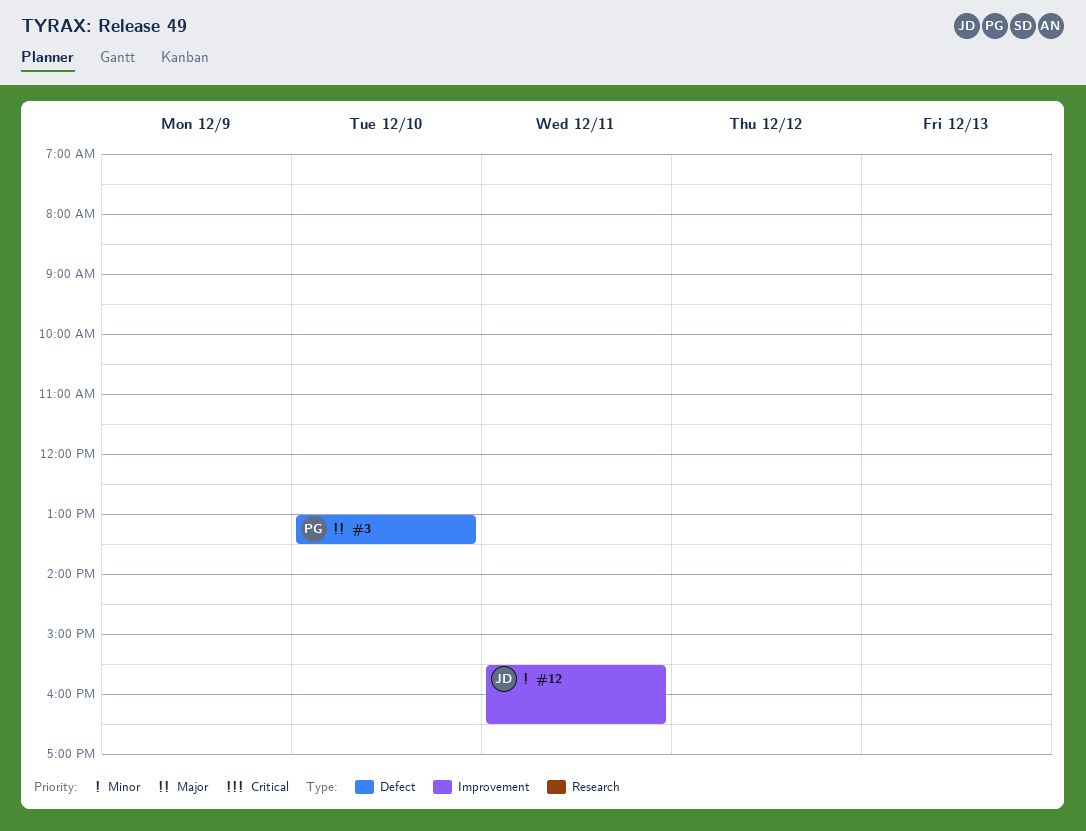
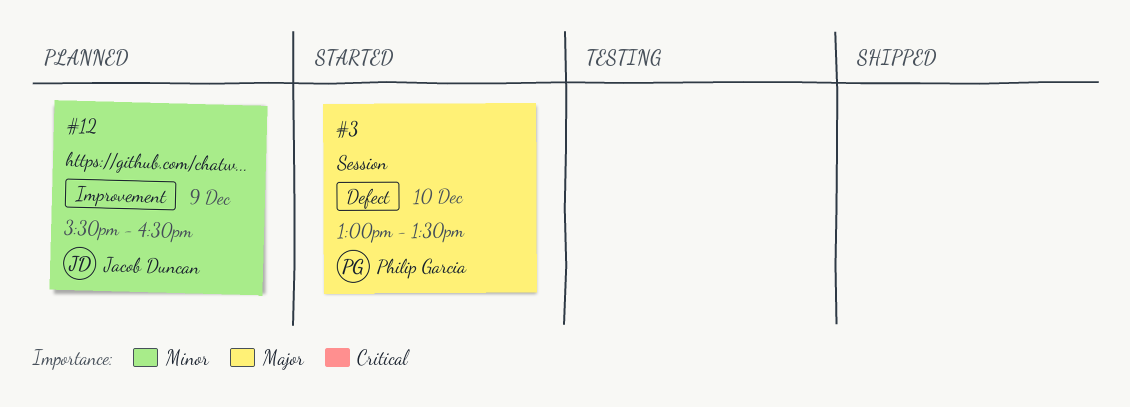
#12, day: Dec 11 -> Dec 9

